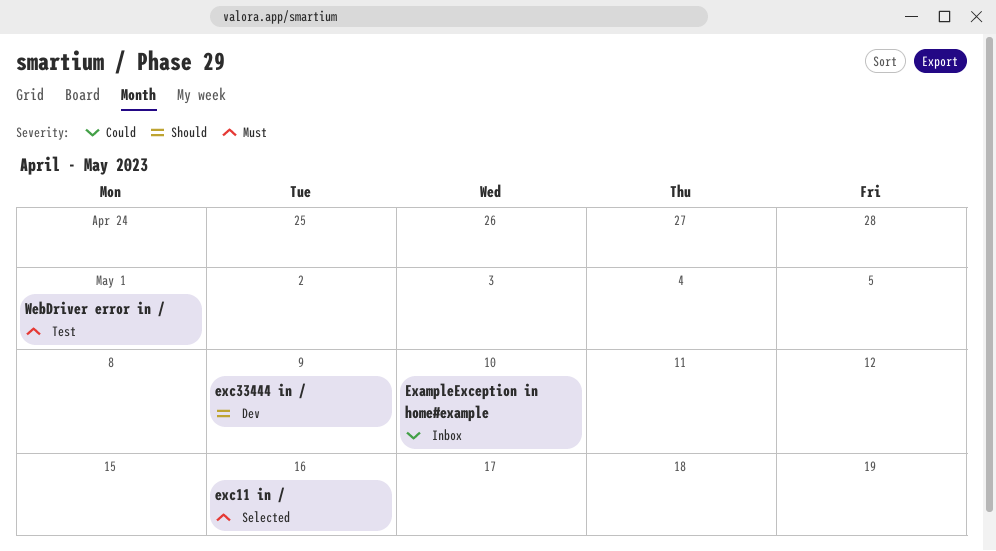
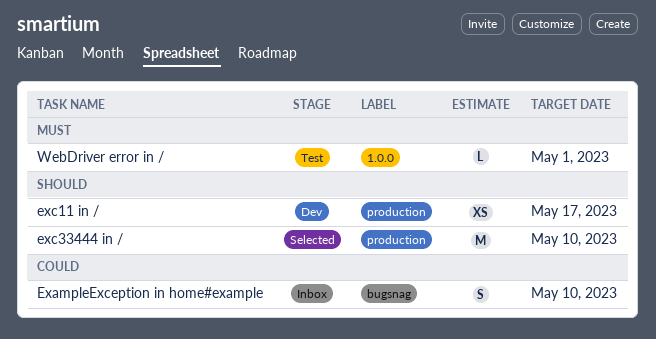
exc11 in /, status: Selected -> Dev
exc11 in /, priority: Must -> Should
exc11 in /, due: May 16 -> May 17
exc33444 in /, status: Dev -> Selected
exc33444 in /, due: May 9 -> May 10

